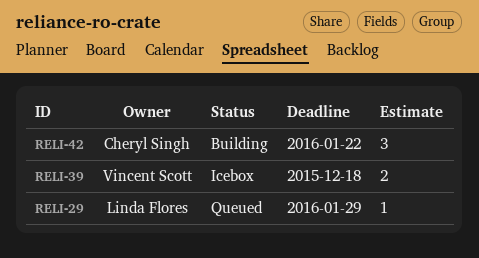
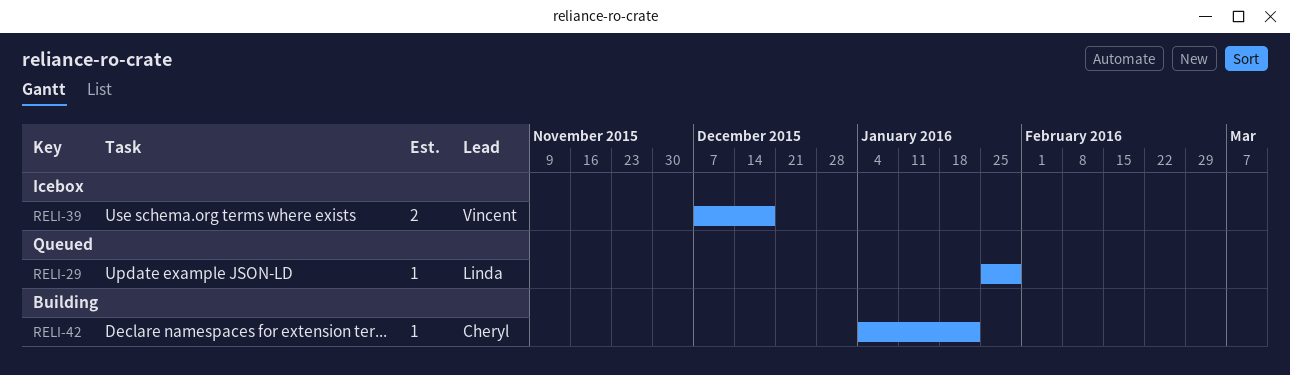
RELI-42, estimate: 3 -> 1

